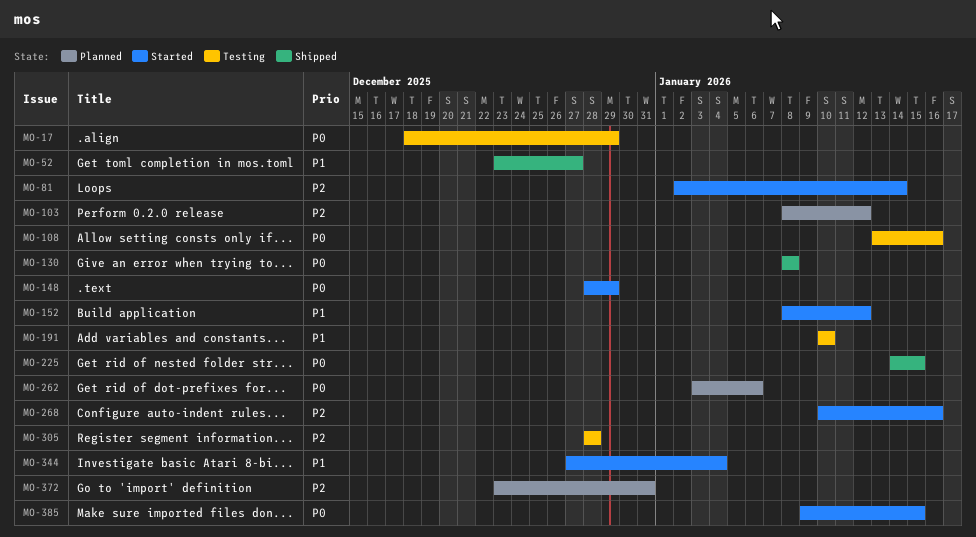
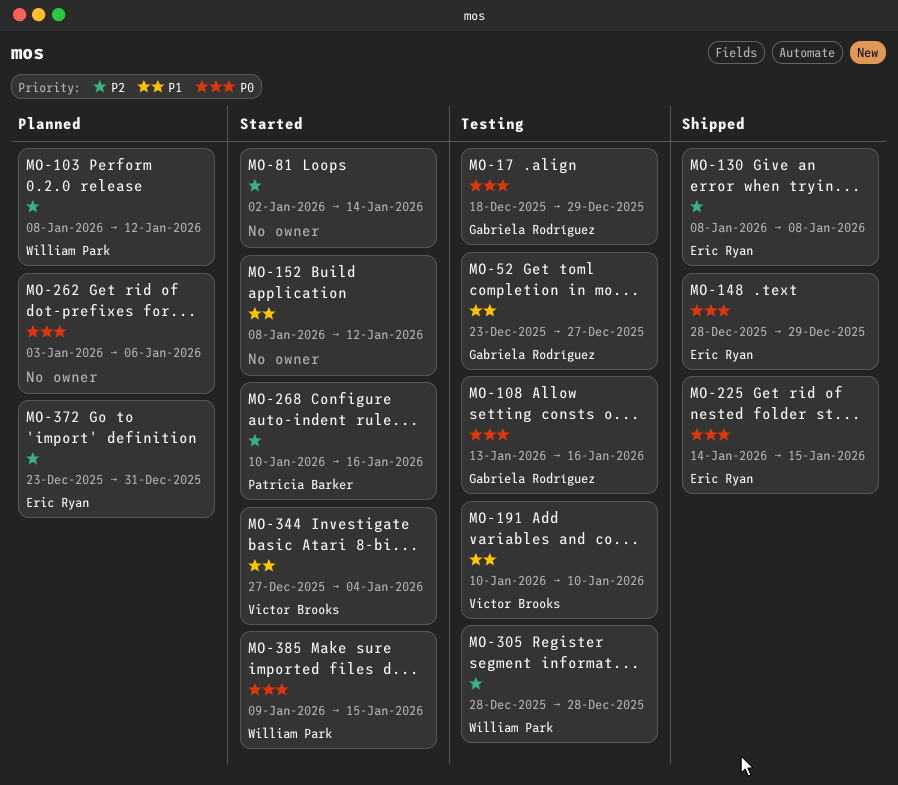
MO-52, status: Shipped -> Testing
MO-130, priority: P0 -> P2
MO-148, status: Started -> Shipped

